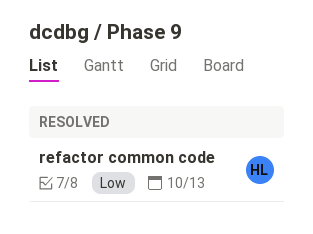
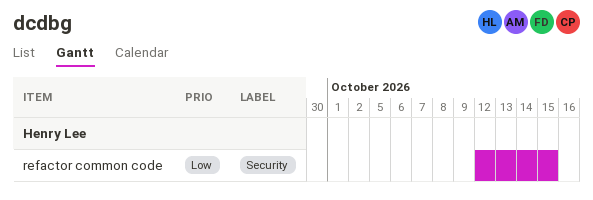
refactor common code, due: Oct 13 -> Oct 15

